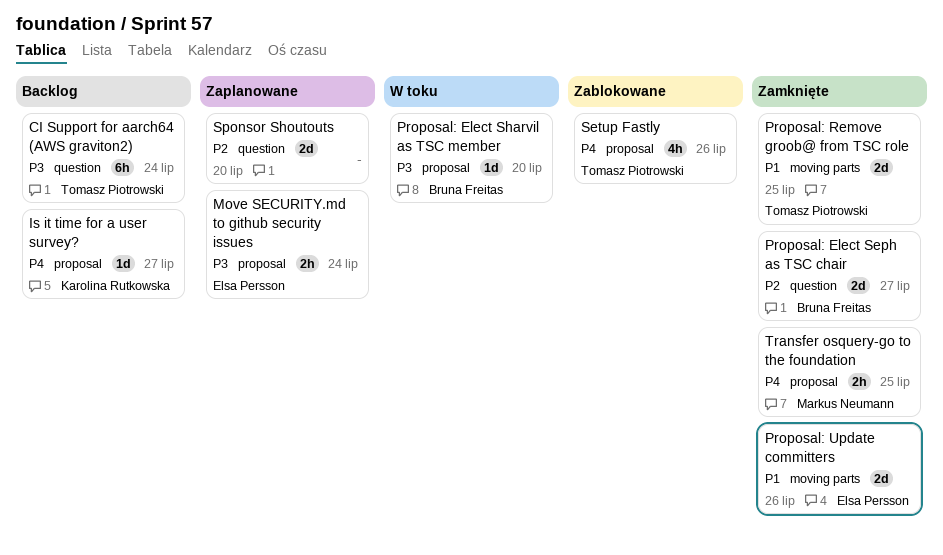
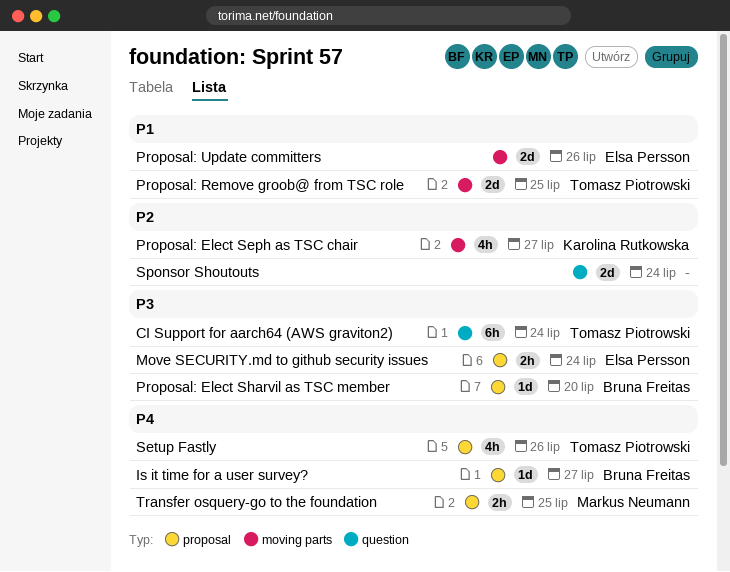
Is it time for a user survey?, owner: Karolina Rutkowska -> Bruna Freitas
Proposal: Elect Seph as TSC chair, owner: Bruna Freitas -> Karolina Rutkowska
Proposal: Elect Seph as TSC chair, label: question -> moving parts
Proposal: Elect Seph as TSC chair, estimate: 2d -> 4h
Sponsor Shoutouts, due: Jul 20 -> Jul 24

